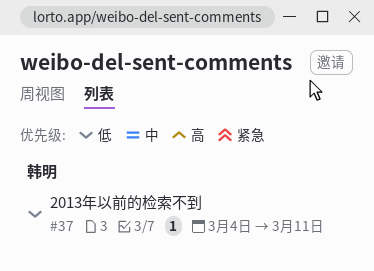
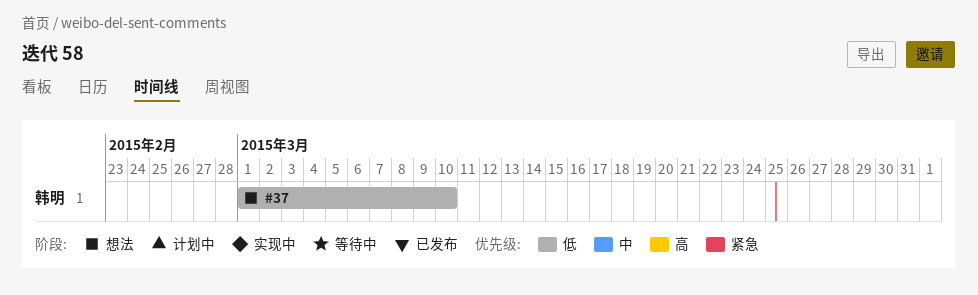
#37, start: Mar 4 -> Mar 1
#37, due: Mar 11 -> Mar 10

